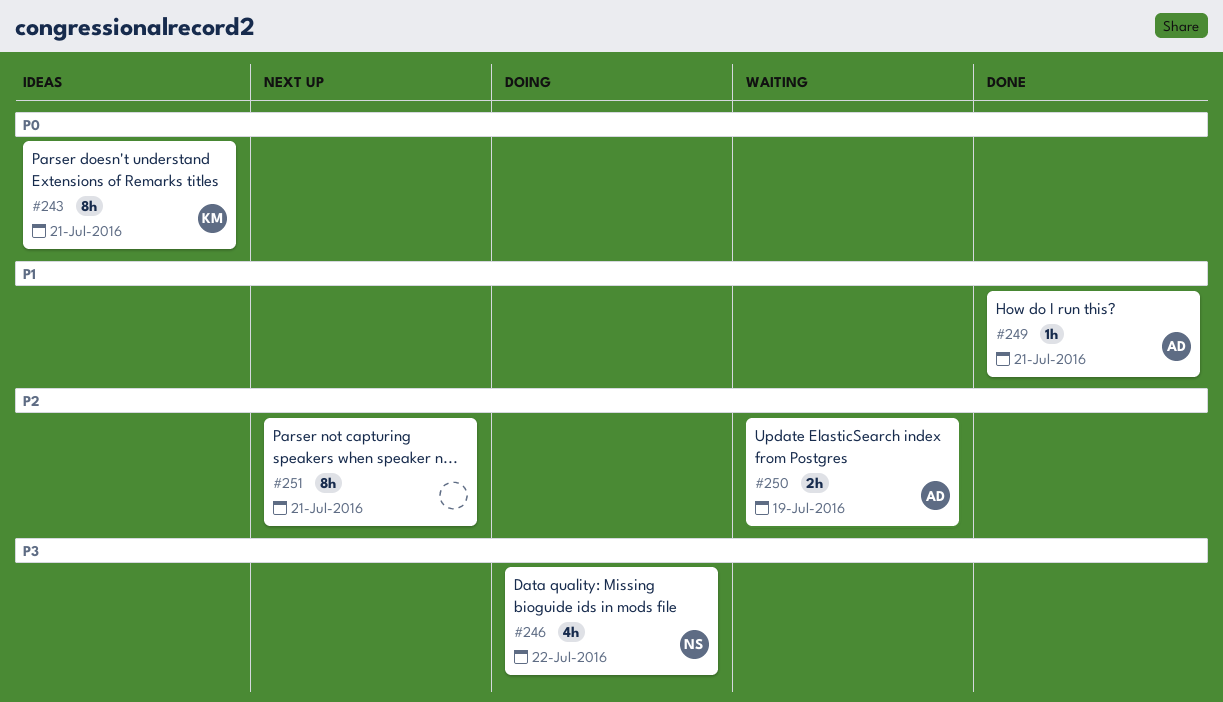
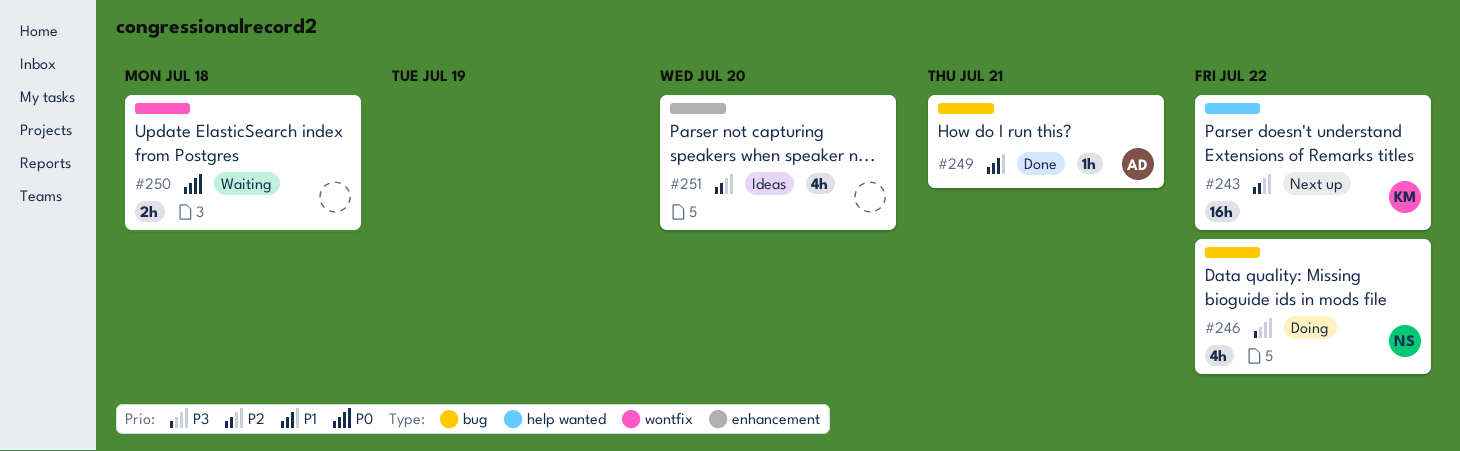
#243, status: Ideas -> Next up
#243, priority: P0 -> P2
#243, estimate: 8h -> 16h
#243, due: Jul 21 -> Jul 22
#250, owner: AD -> none
#250, priority: P2 -> P0
#250, due: Jul 19 -> Jul 18
#251, status: Next up -> Ideas
#251, estimate: 8h -> 4h
#251, due: Jul 21 -> Jul 20

